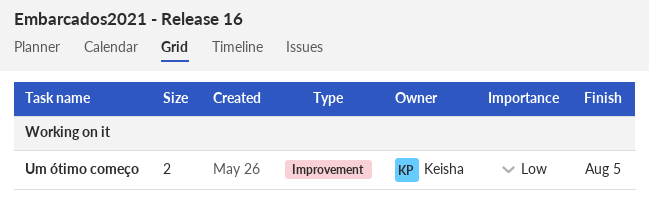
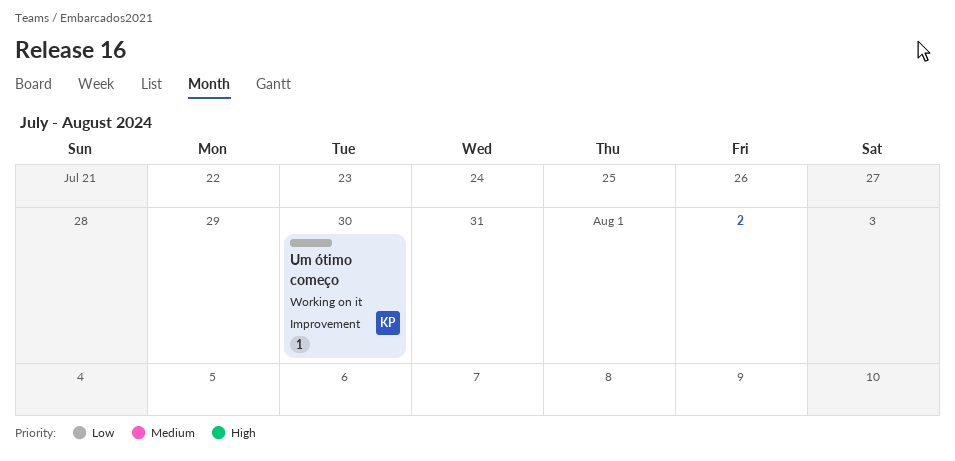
Um ótimo começo, estimate: 2 -> 1
Um ótimo começo, due: Aug 5 -> Jul 30

